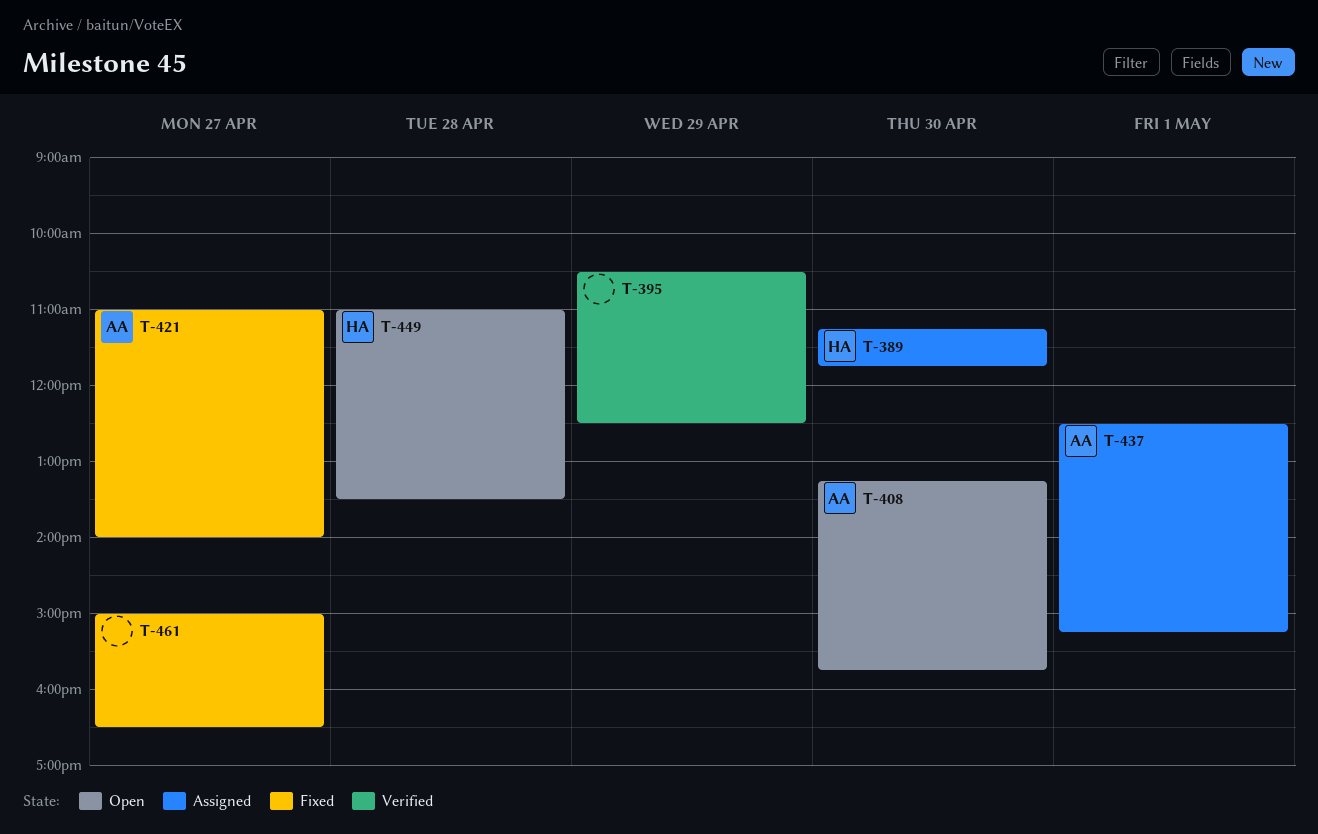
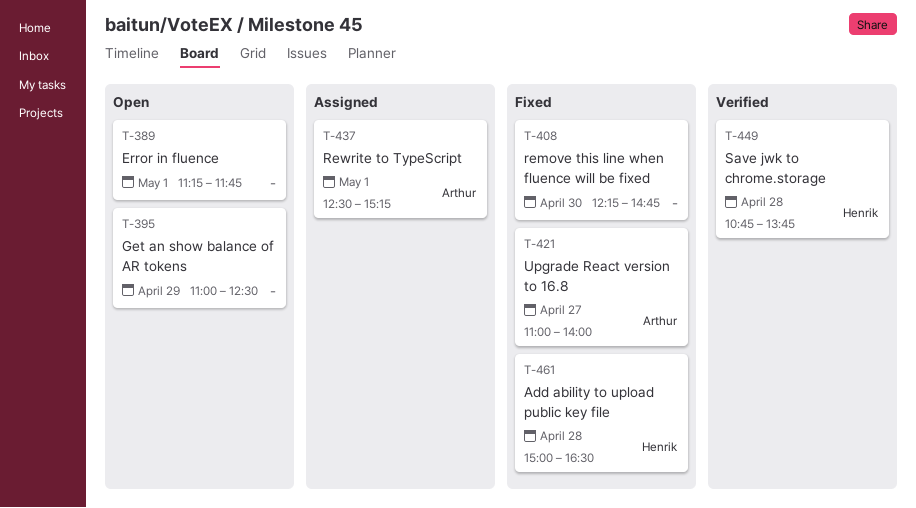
T-389, status: Assigned -> Open
T-389, owner: Henrik -> none
T-389, day: Apr 30 -> May 1
T-395, status: Verified -> Open
T-395, begins: 10:30 -> 11:00
T-408, status: Open -> Fixed
T-408, owner: Arthur -> none
T-408, begins: 13:15 -> 12:15
T-408, ends: 15:45 -> 14:45
T-449, status: Open -> Verified
T-449, begins: 11:00 -> 10:45
T-449, ends: 13:30 -> 13:45
T-461, owner: none -> Henrik
T-461, day: Apr 27 -> Apr 28

